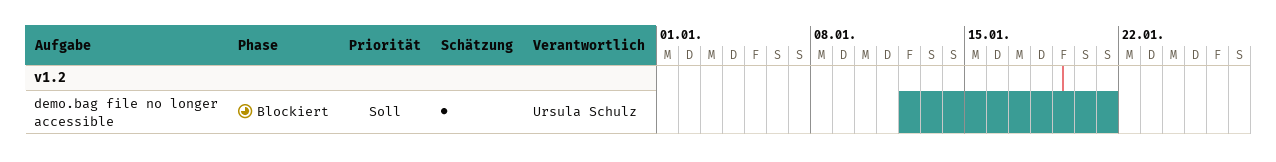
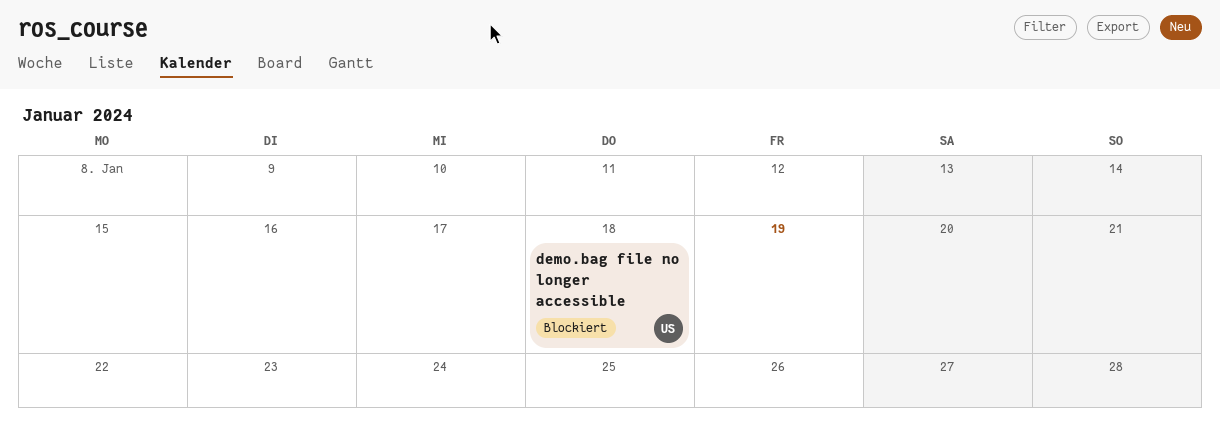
demo.bag file no longer accessible, due: Jan 21 -> Jan 18

